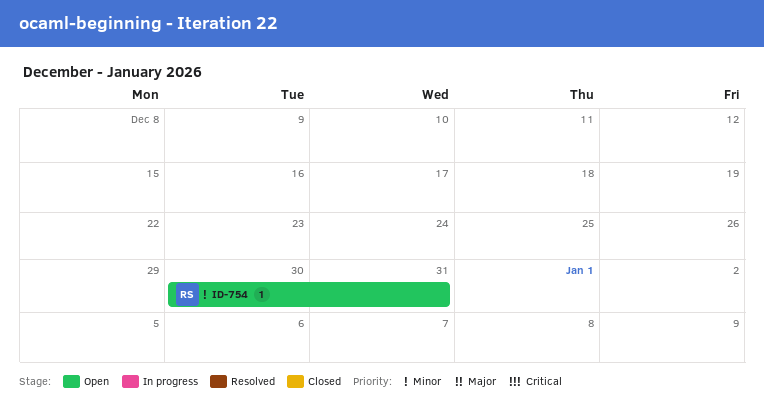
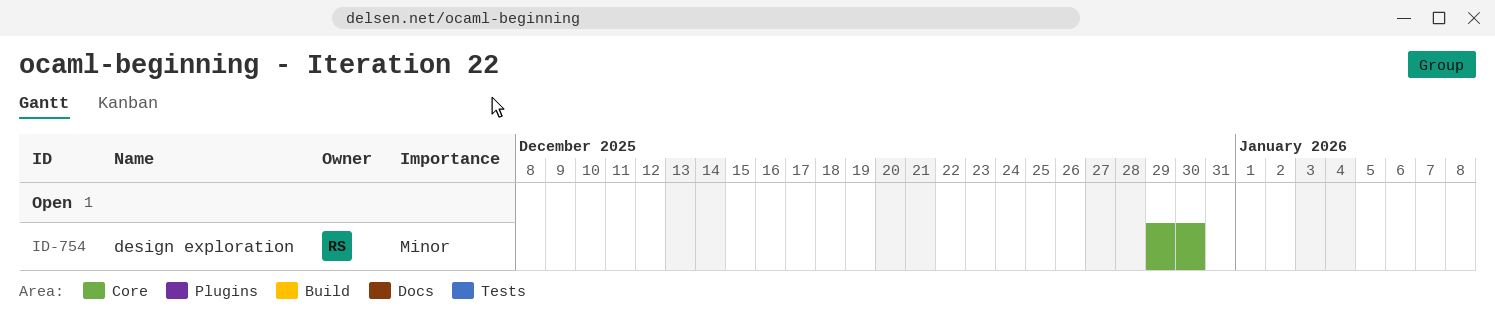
ID-754, start: Dec 30 -> Dec 29
ID-754, due: Dec 31 -> Dec 30

